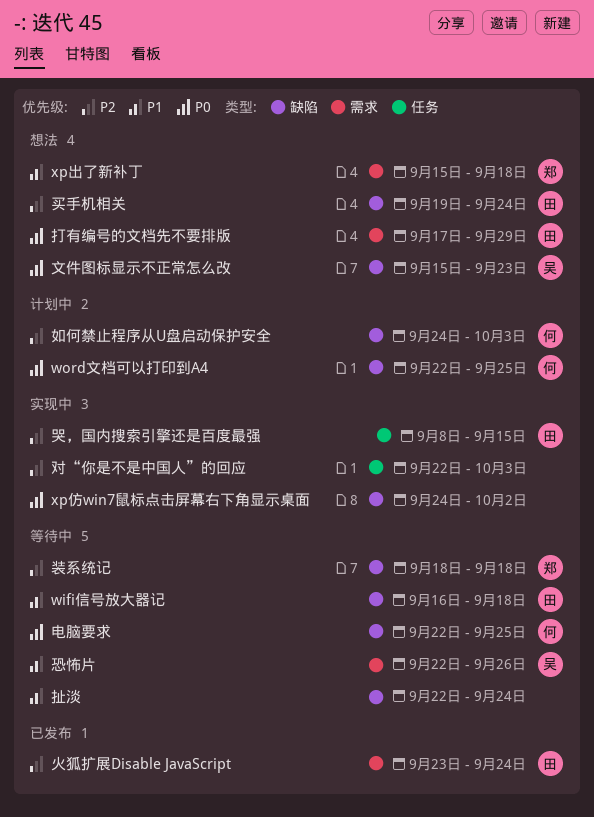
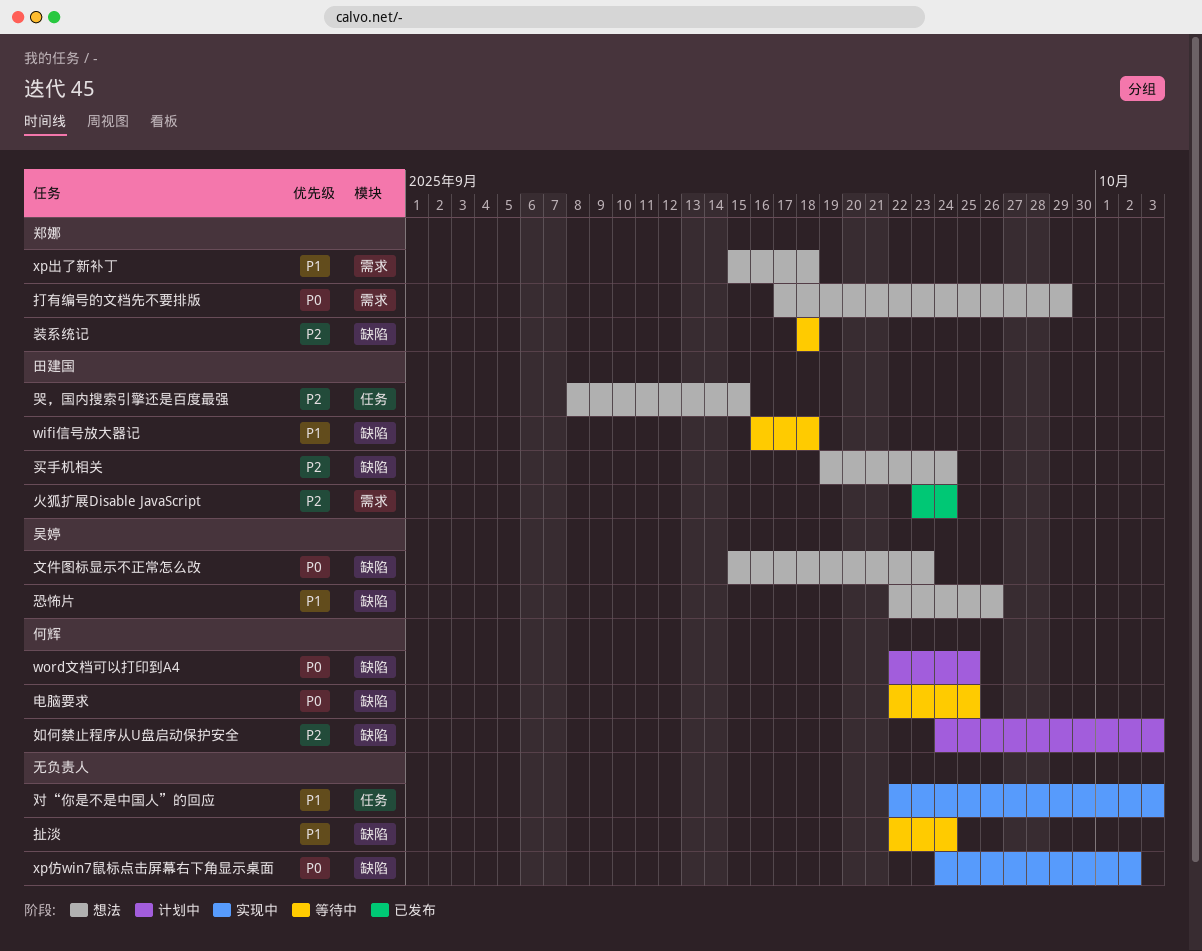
哭，国内搜索引擎还是百度最强, status: 实现中 -> 想法
对“你是不是中国人”的回应, priority: P2 -> P1
恐怖片, status: 等待中 -> 想法
恐怖片, label: 需求 -> 缺陷
打有编号的文档先不要排版, owner: 田建国 -> 郑娜

